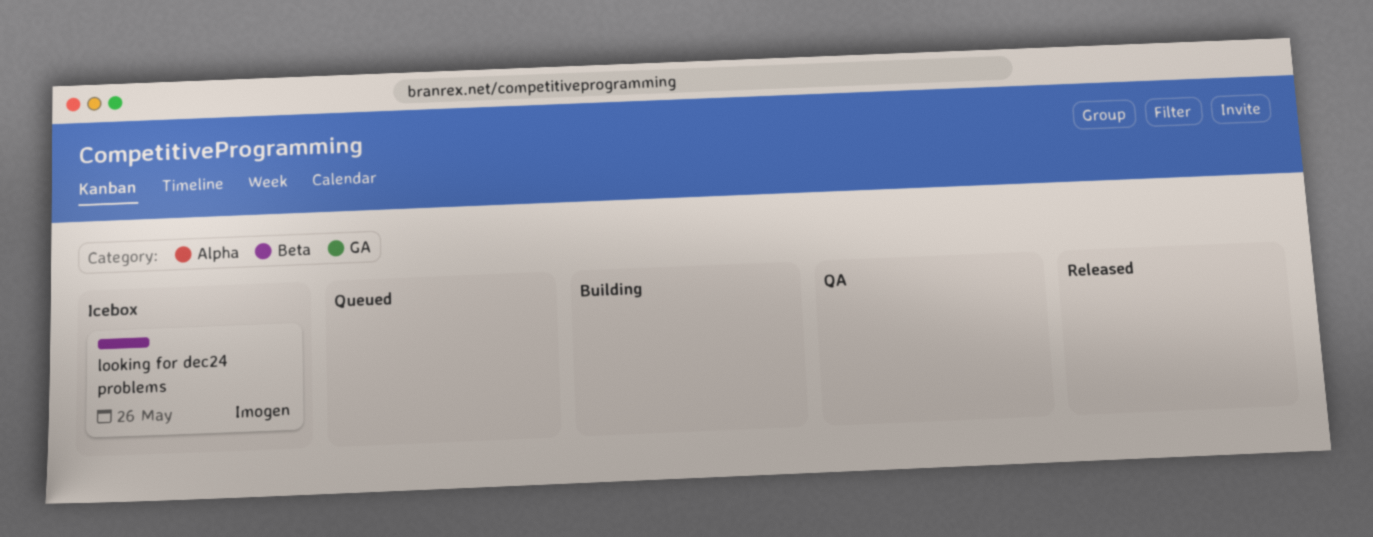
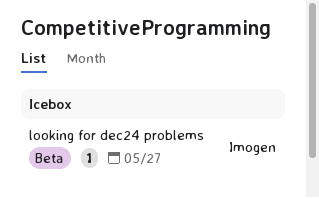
looking for dec24 problems, due: May 26 -> May 27

